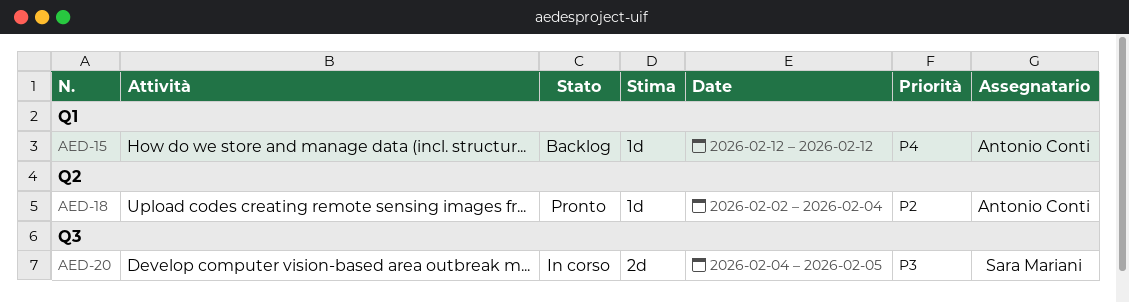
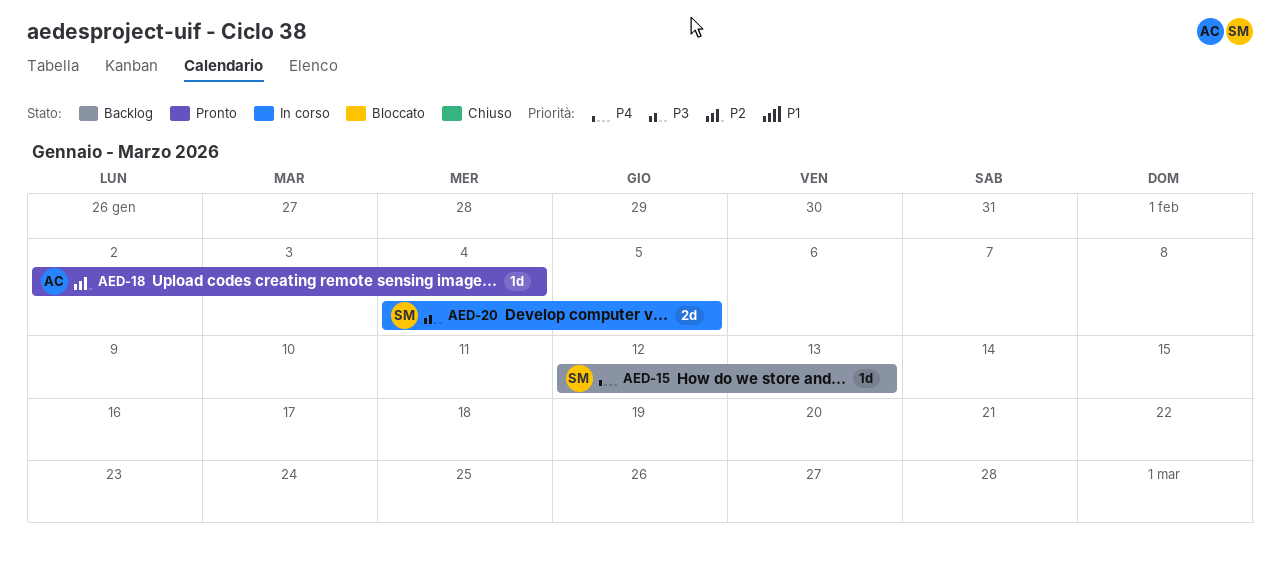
AED-15, owner: Antonio Conti -> Sara Mariani
AED-15, due: Feb 12 -> Feb 13

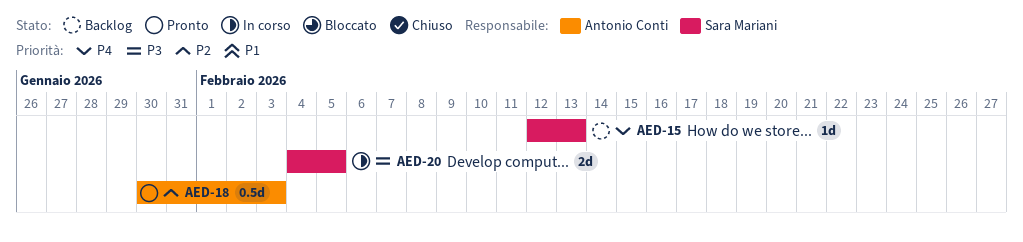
AED-18, estimate: 1d -> 0.5d
AED-18, start: Feb 2 -> Jan 30
AED-18, due: Feb 4 -> Feb 3

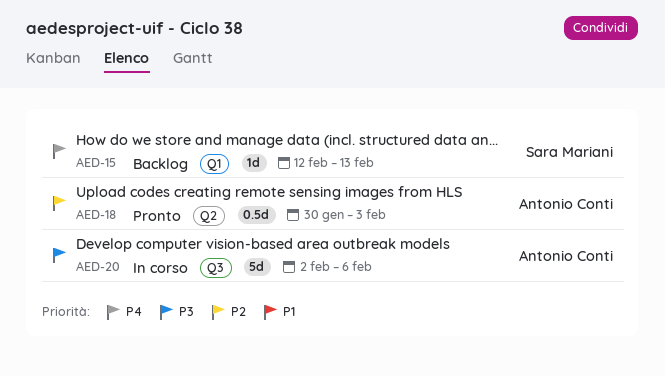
AED-20, owner: Sara Mariani -> Antonio Conti
AED-20, estimate: 2d -> 5d
AED-20, start: Feb 4 -> Feb 2
AED-20, due: Feb 5 -> Feb 6

